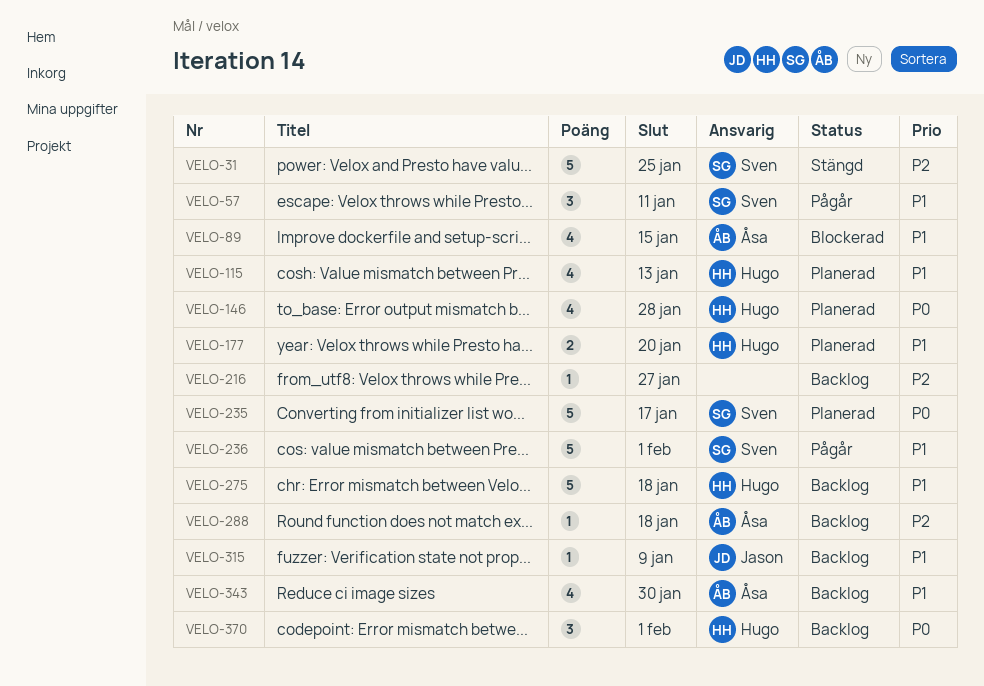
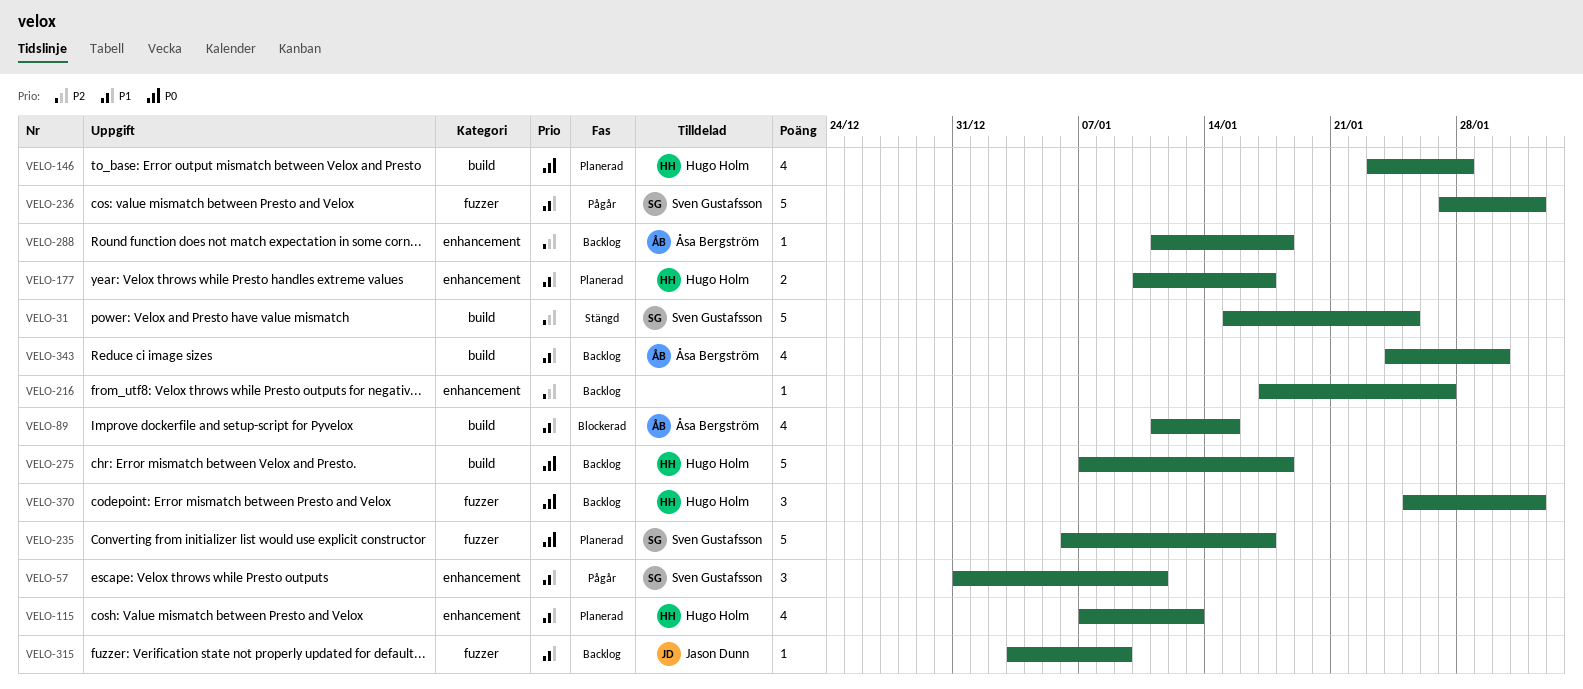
VELO-177, due: Jan 20 -> Jan 17
VELO-275, priority: P1 -> P0

